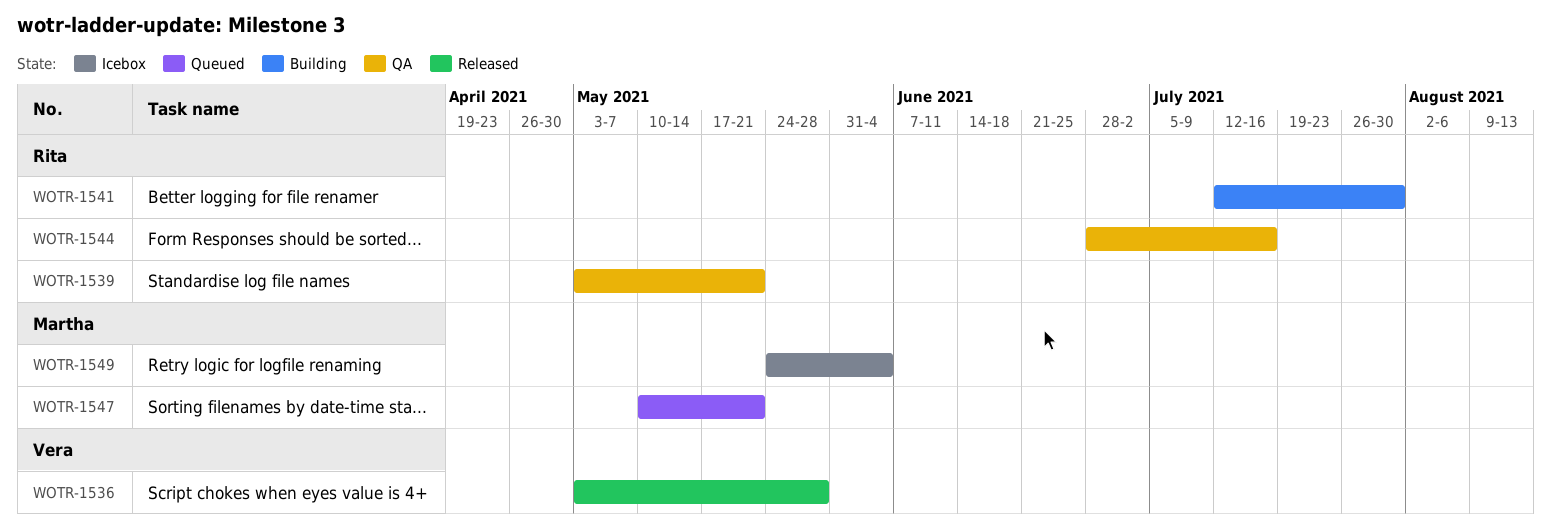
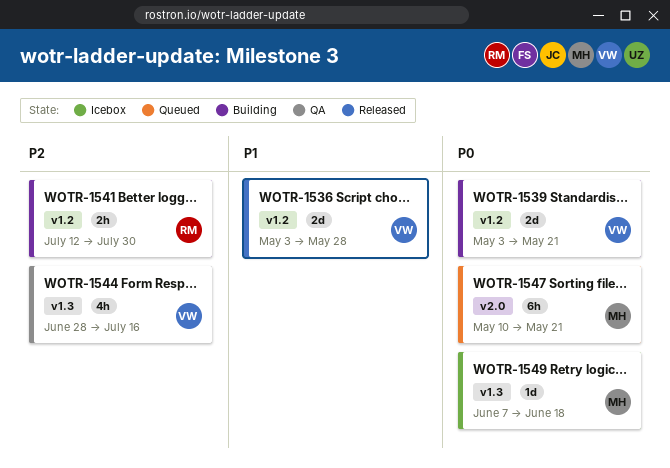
WOTR-1539, status: QA -> Building
WOTR-1539, owner: Rita -> Vera
WOTR-1544, owner: Rita -> Vera
WOTR-1549, start: May 24 -> Jun 7
WOTR-1549, due: Jun 4 -> Jun 18

